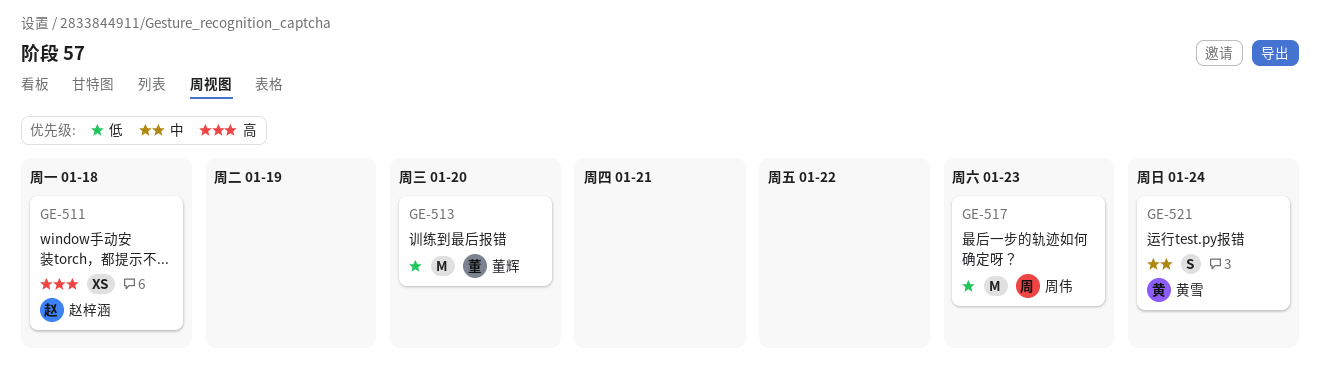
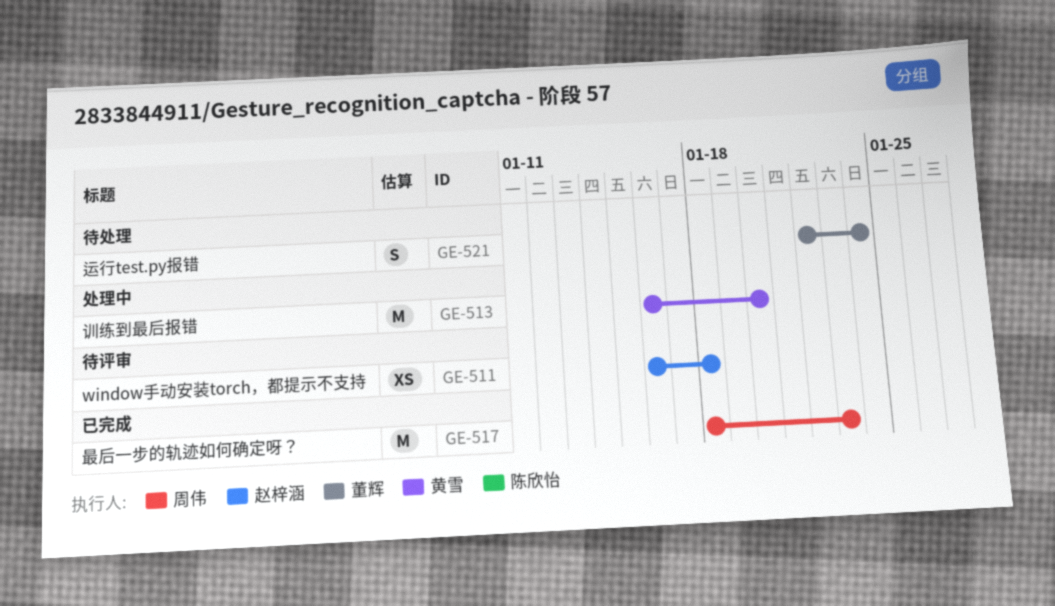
GE-513, owner: 董辉 -> 黄雪
GE-521, owner: 黄雪 -> 董辉

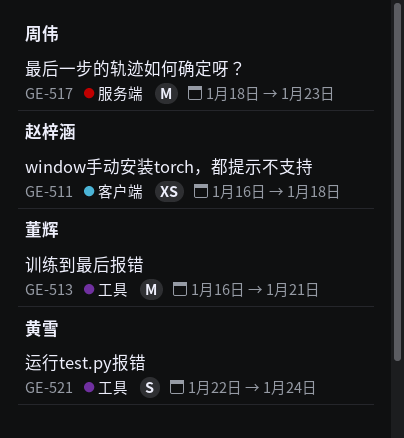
GE-513, owner: 黄雪 -> 董辉
GE-513, due: Jan 20 -> Jan 21
GE-521, owner: 董辉 -> 黄雪

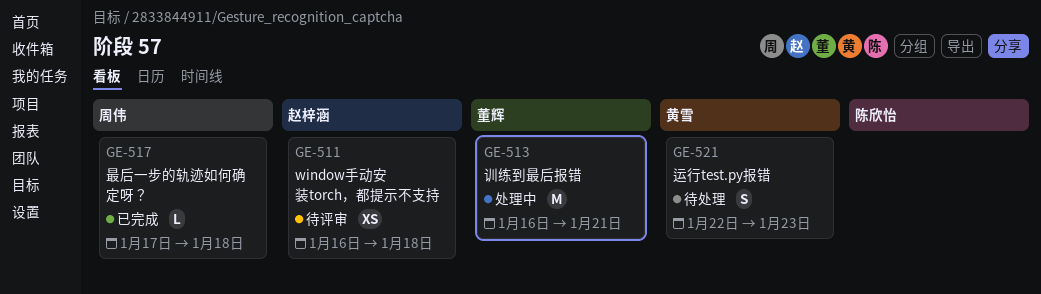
GE-517, estimate: M -> L
GE-517, start: Jan 18 -> Jan 17
GE-517, due: Jan 23 -> Jan 18
GE-521, due: Jan 24 -> Jan 23

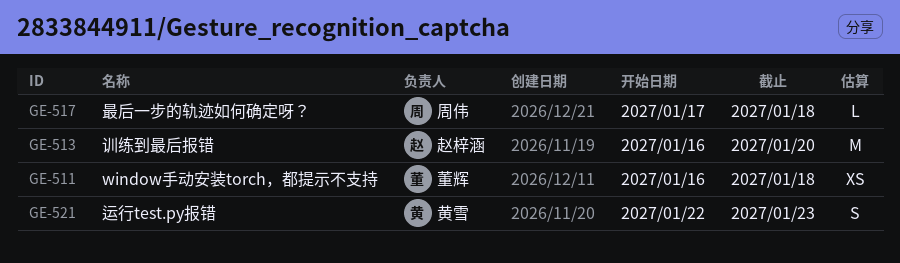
GE-511, owner: 赵梓涵 -> 董辉
GE-513, owner: 董辉 -> 赵梓涵
GE-513, due: Jan 21 -> Jan 20

